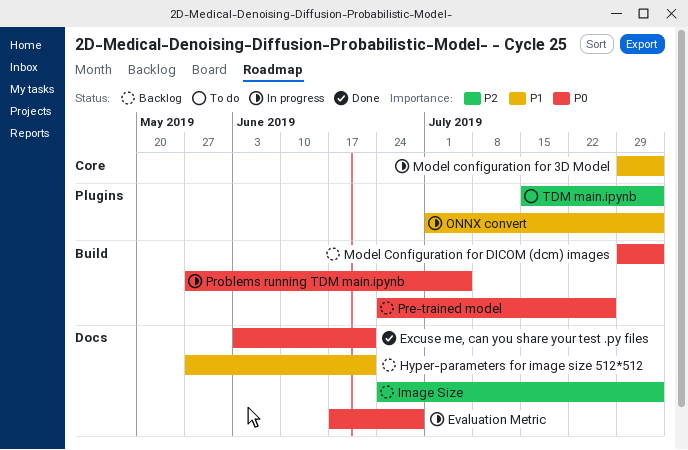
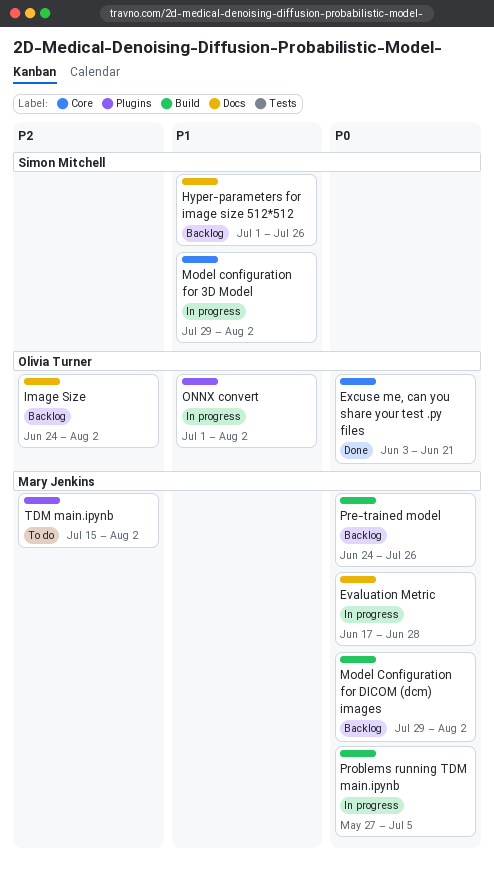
Excuse me, can you share your test .py files, label: Docs -> Core
Hyper-parameters for image size 512*512, start: May 27 -> Jul 1
Hyper-parameters for image size 512*512, due: Jun 21 -> Jul 26

